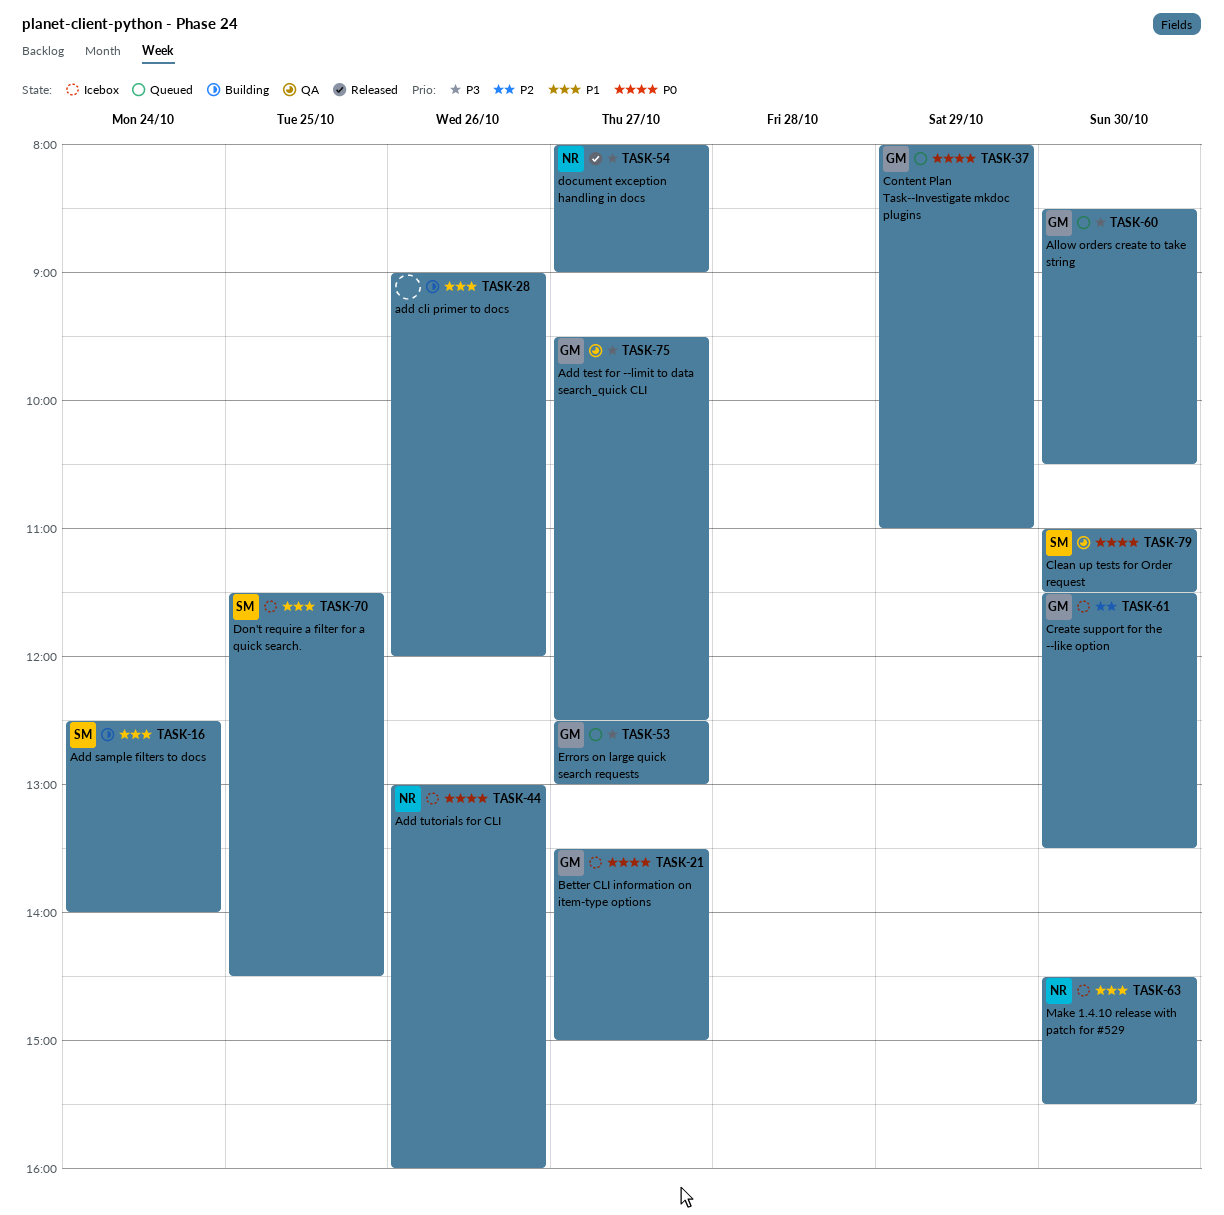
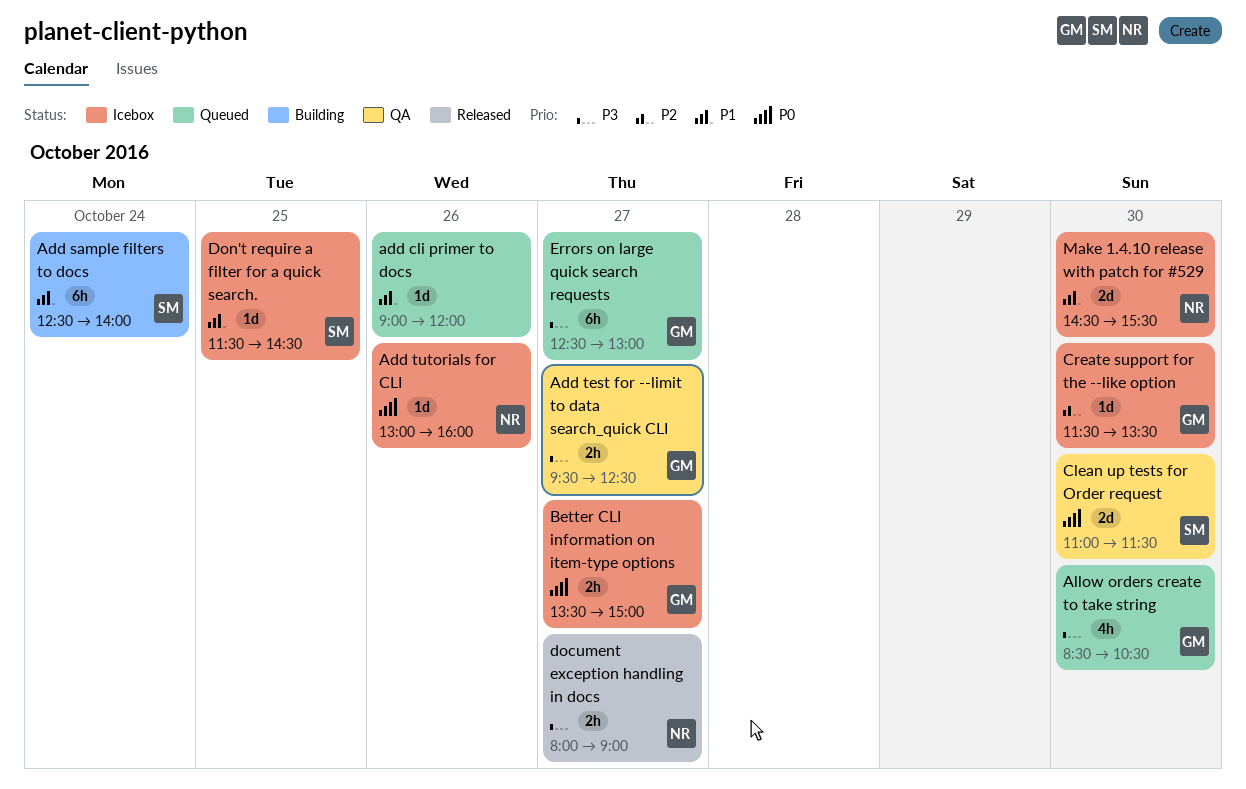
add cli primer to docs, status: Building -> Queued
Content Plan Task--Investigate mkdoc plugins: present -> none

